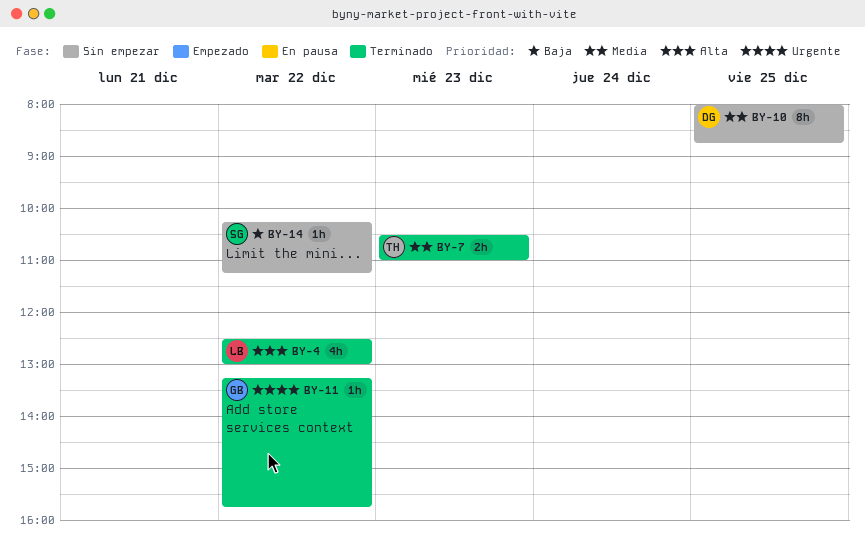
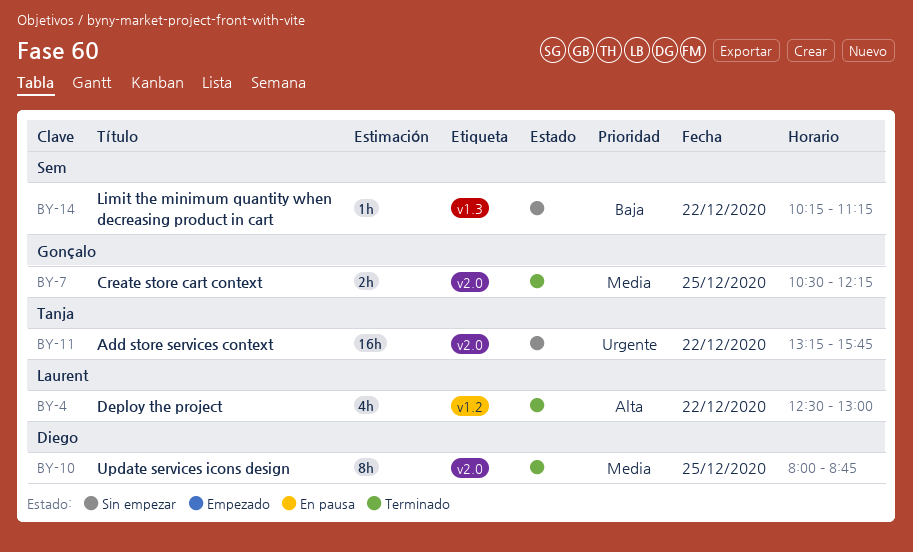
BY-7, owner: Tanja -> Gonçalo
BY-7, day: Dec 23 -> Dec 25
BY-7, ends: 11:00 -> 12:15
BY-10, status: Sin empezar -> Terminado
BY-11, status: Terminado -> Sin empezar
BY-11, owner: Gonçalo -> Tanja
BY-11, estimate: 1h -> 16h

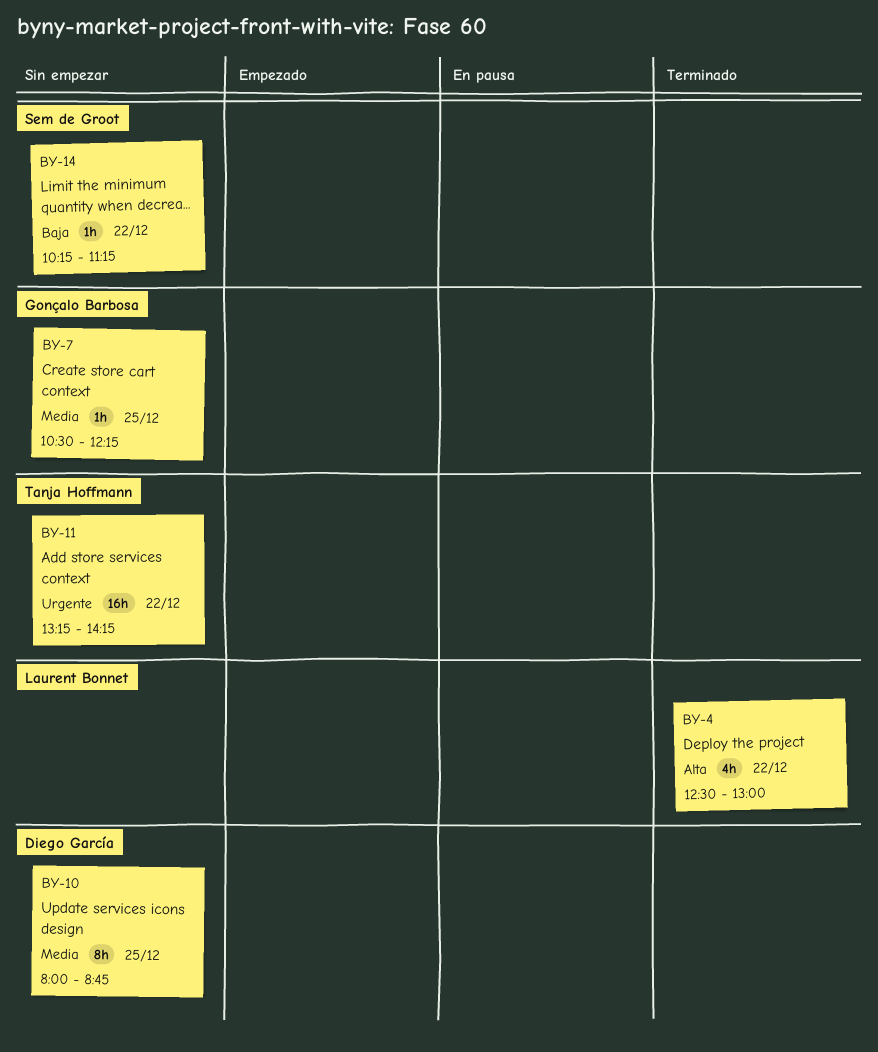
BY-7, status: Terminado -> Sin empezar
BY-7, estimate: 2h -> 1h
BY-10, status: Terminado -> Sin empezar
BY-11, ends: 15:45 -> 14:15

